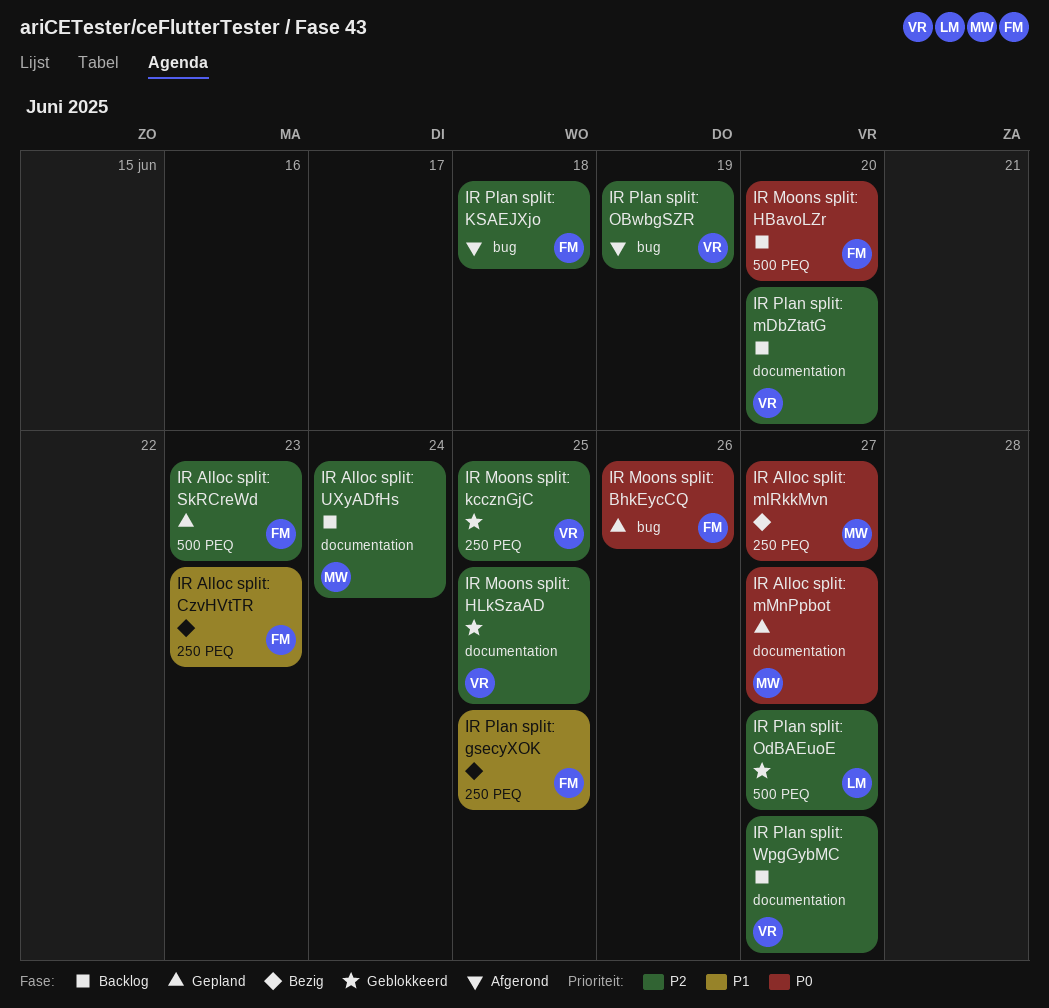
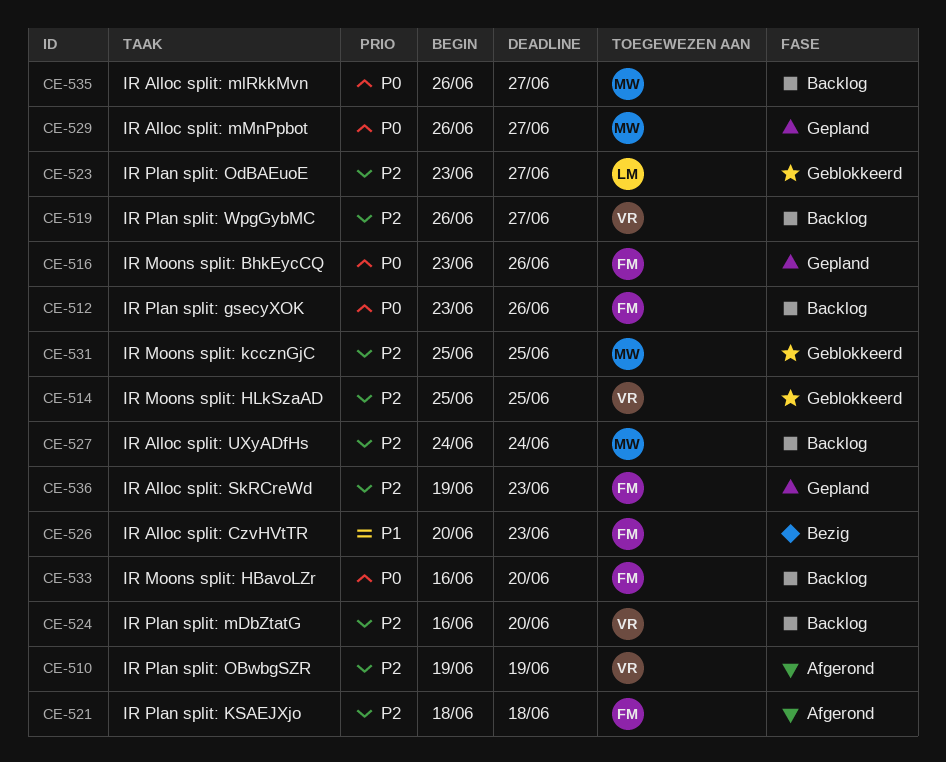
IR Alloc split: mlRkkMvn, status: Bezig -> Backlog
IR Moons split: kccznGjC, owner: VR -> MW
IR Plan split: gsecyXOK, status: Bezig -> Backlog
IR Plan split: gsecyXOK, priority: P1 -> P0
IR Plan split: gsecyXOK, due: Jun 25 -> Jun 26

